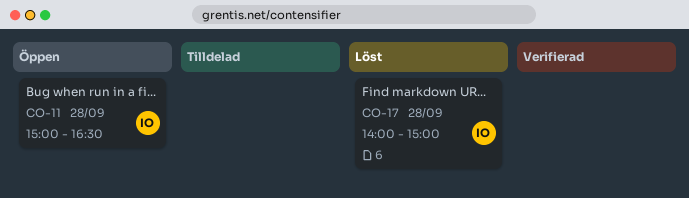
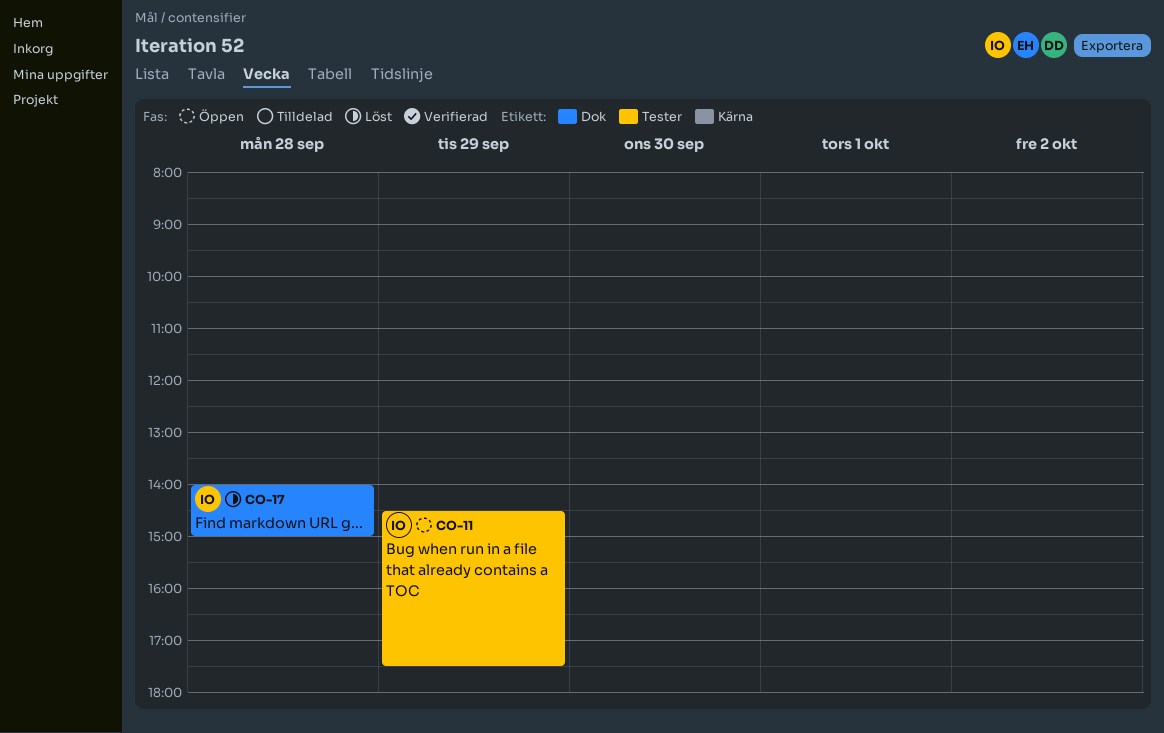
CO-11, day: Sep 28 -> Sep 29
CO-11, begins: 15:00 -> 14:30
CO-11, ends: 16:30 -> 17:30

